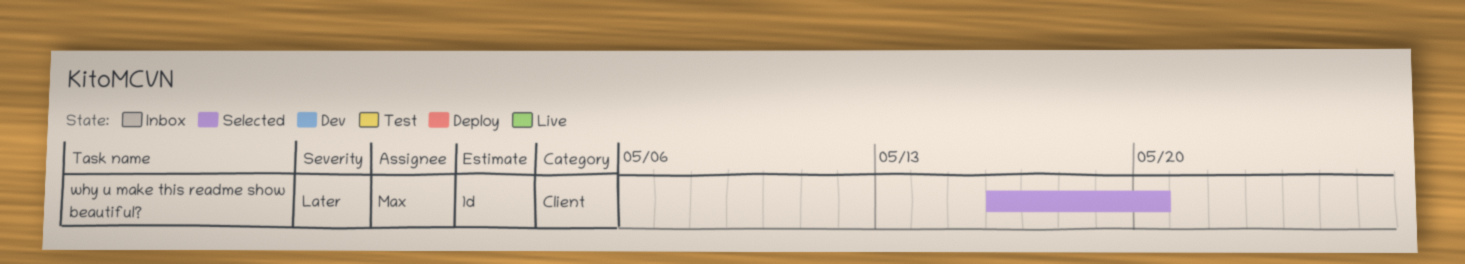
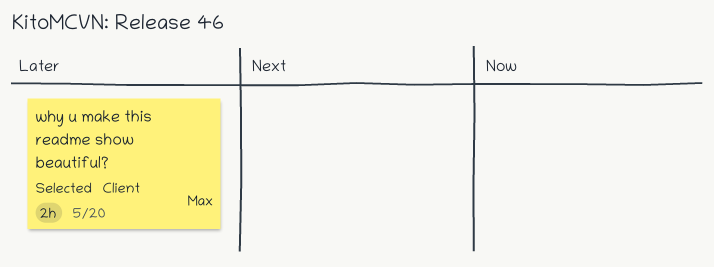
why u make this readme show beautiful?, estimate: 1d -> 2h

